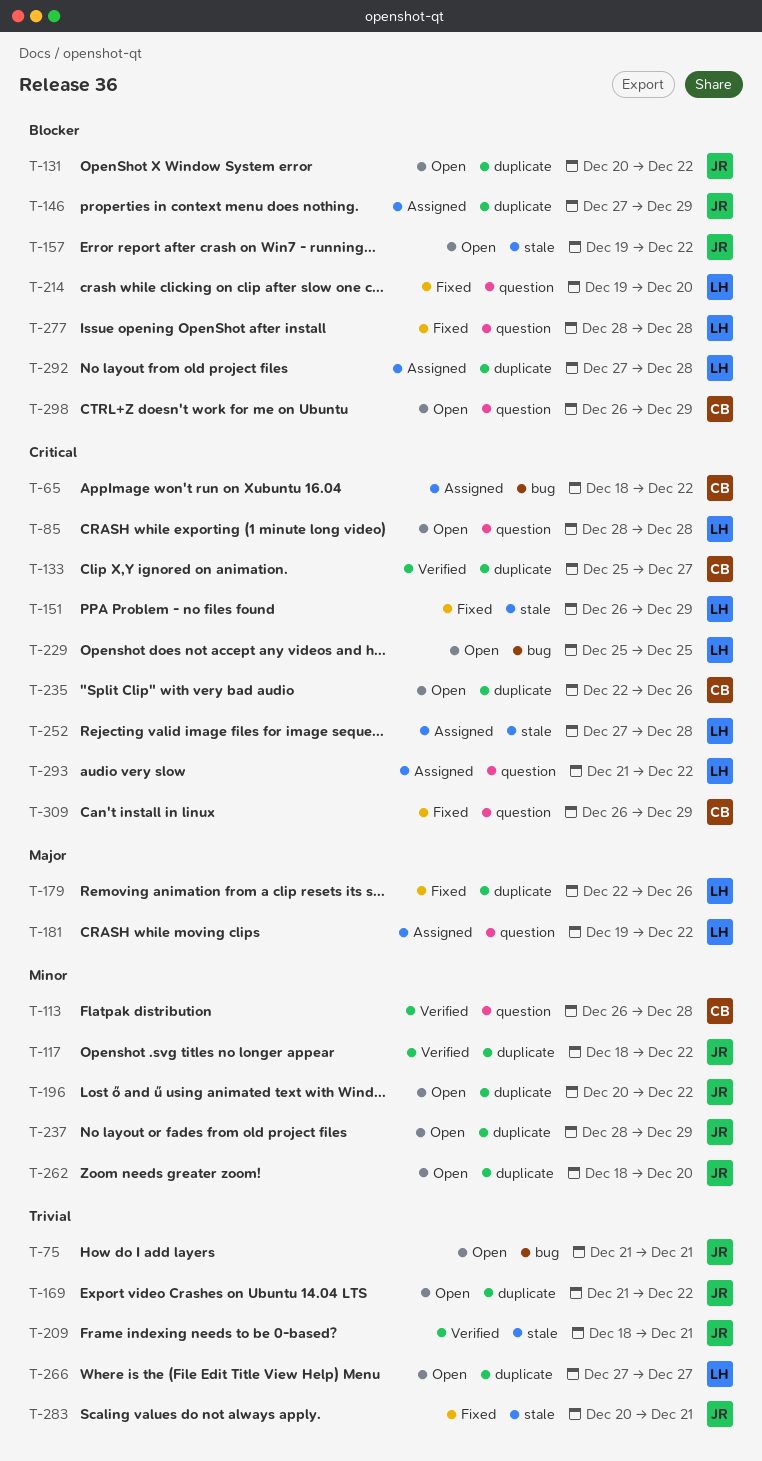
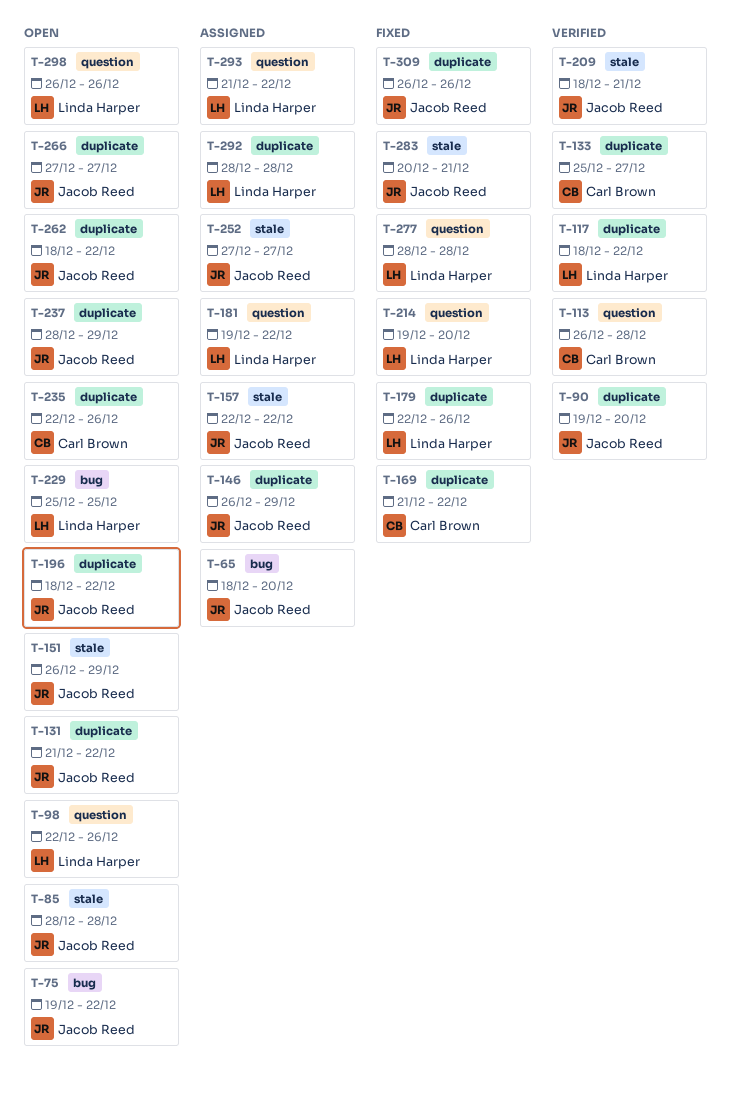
T-65, owner: Carl Brown -> Jacob Reed
T-65, due: Dec 22 -> Dec 20
T-75, start: Dec 21 -> Dec 19
T-75, due: Dec 21 -> Dec 22
T-85, owner: Linda Harper -> Jacob Reed
T-85, label: question -> stale
T-90: none -> present
T-98: none -> present
T-117, owner: Jacob Reed -> Linda Harper
T-131, start: Dec 20 -> Dec 21
T-146, start: Dec 27 -> Dec 26
T-151, status: Fixed -> Open
T-151, owner: Linda Harper -> Jacob Reed
T-157, status: Open -> Assigned
T-157, start: Dec 19 -> Dec 22
T-169, status: Open -> Fixed
T-169, owner: Jacob Reed -> Carl Brown
T-196, start: Dec 20 -> Dec 18
T-252, owner: Linda Harper -> Jacob Reed
T-252, due: Dec 28 -> Dec 27
T-262, due: Dec 20 -> Dec 22
T-266, owner: Linda Harper -> Jacob Reed
T-292, start: Dec 27 -> Dec 28
T-298, owner: Carl Brown -> Linda Harper
T-298, due: Dec 29 -> Dec 26
T-309, owner: Carl Brown -> Jacob Reed
T-309, label: question -> duplicate
T-309, due: Dec 29 -> Dec 26

